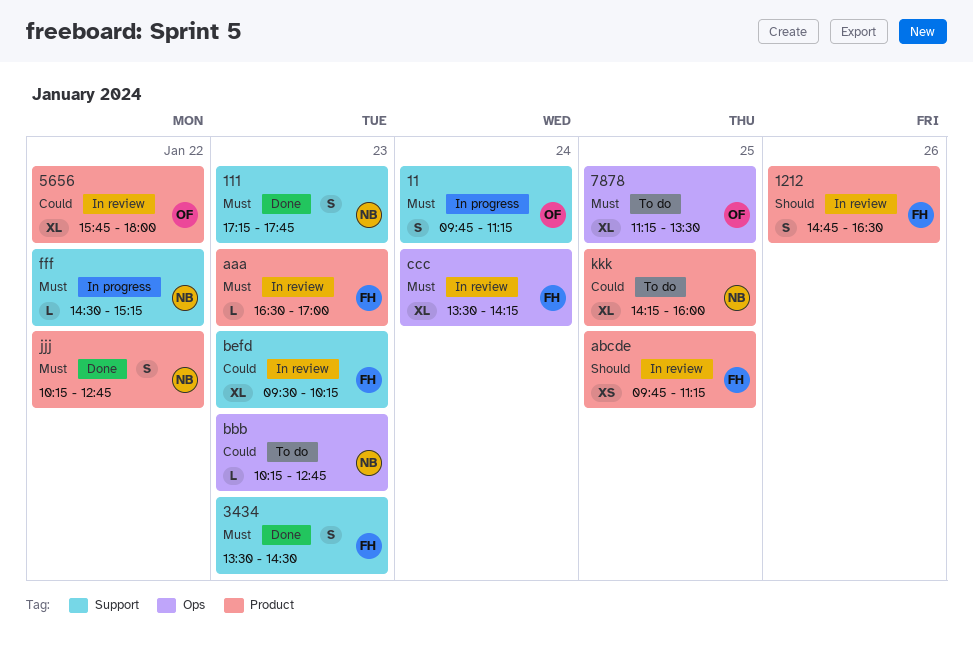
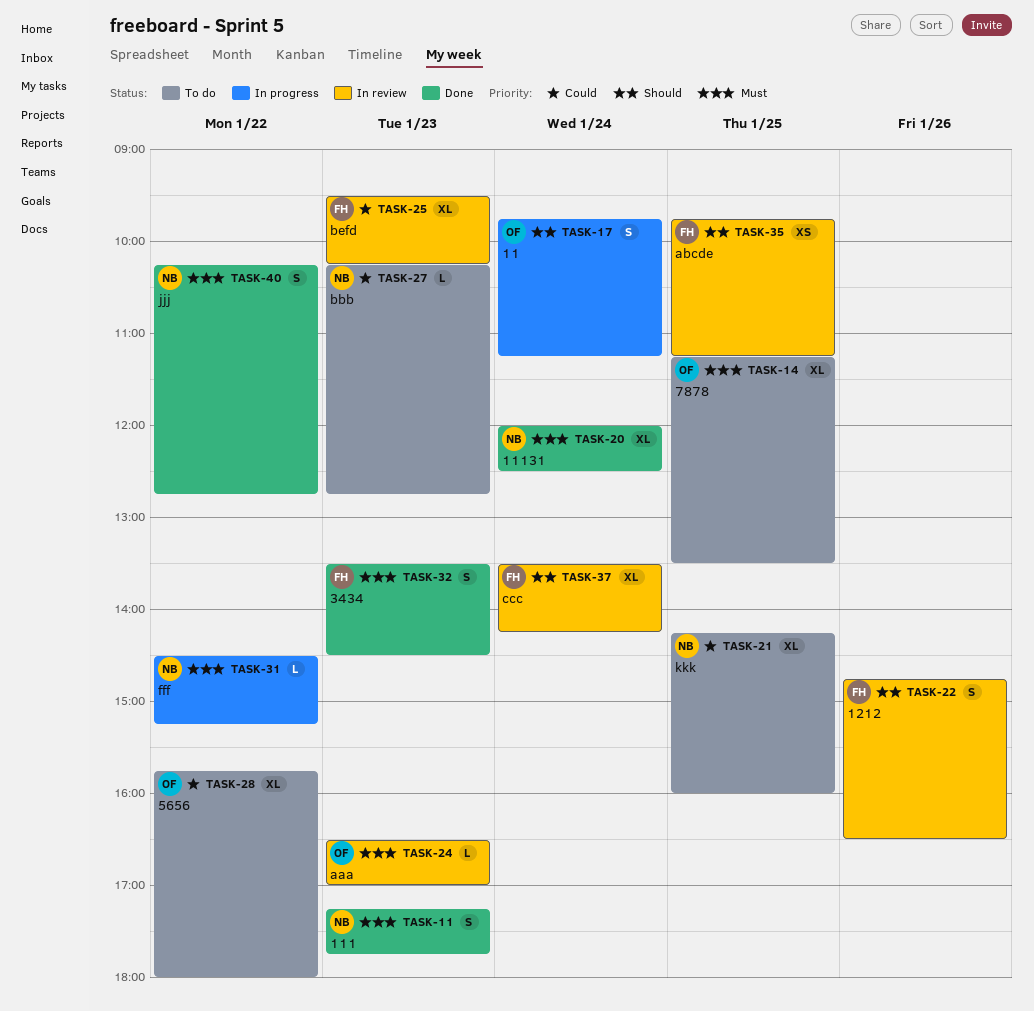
11, priority: Must -> Should
11131: none -> present
5656, status: In review -> To do
aaa, owner: FH -> OF
ccc, priority: Must -> Should

